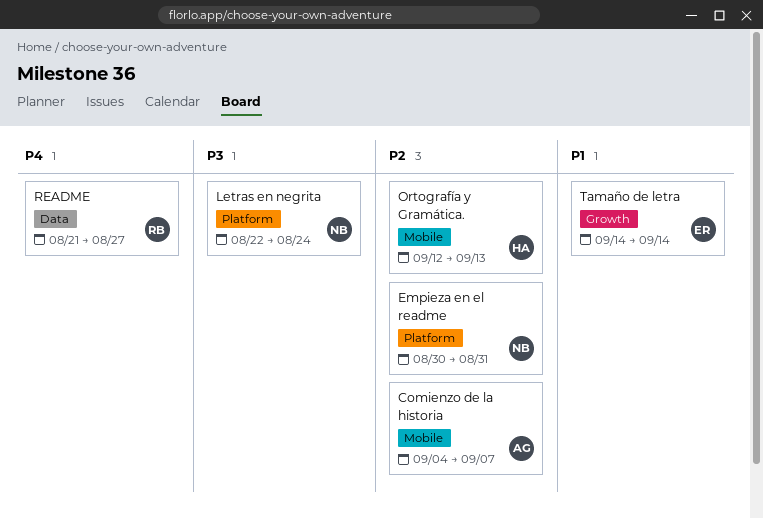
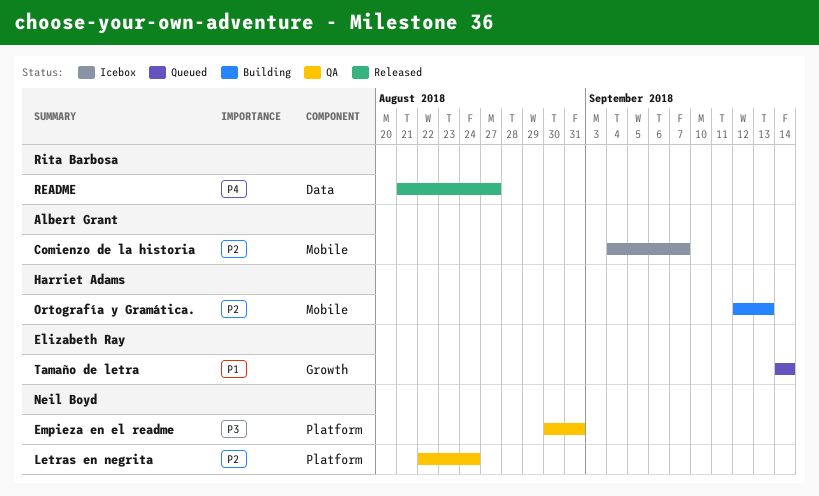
Empieza en el readme, priority: P2 -> P3
Letras en negrita, priority: P3 -> P2

